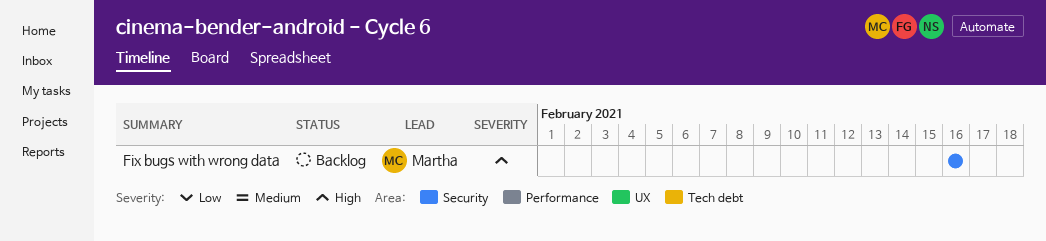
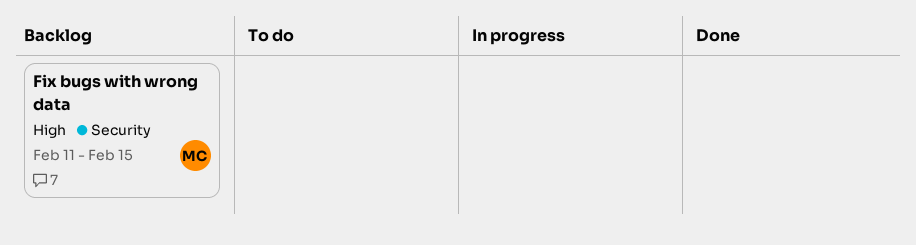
Fix bugs with wrong data, start: Feb 16 -> Feb 11
Fix bugs with wrong data, due: Feb 16 -> Feb 15

